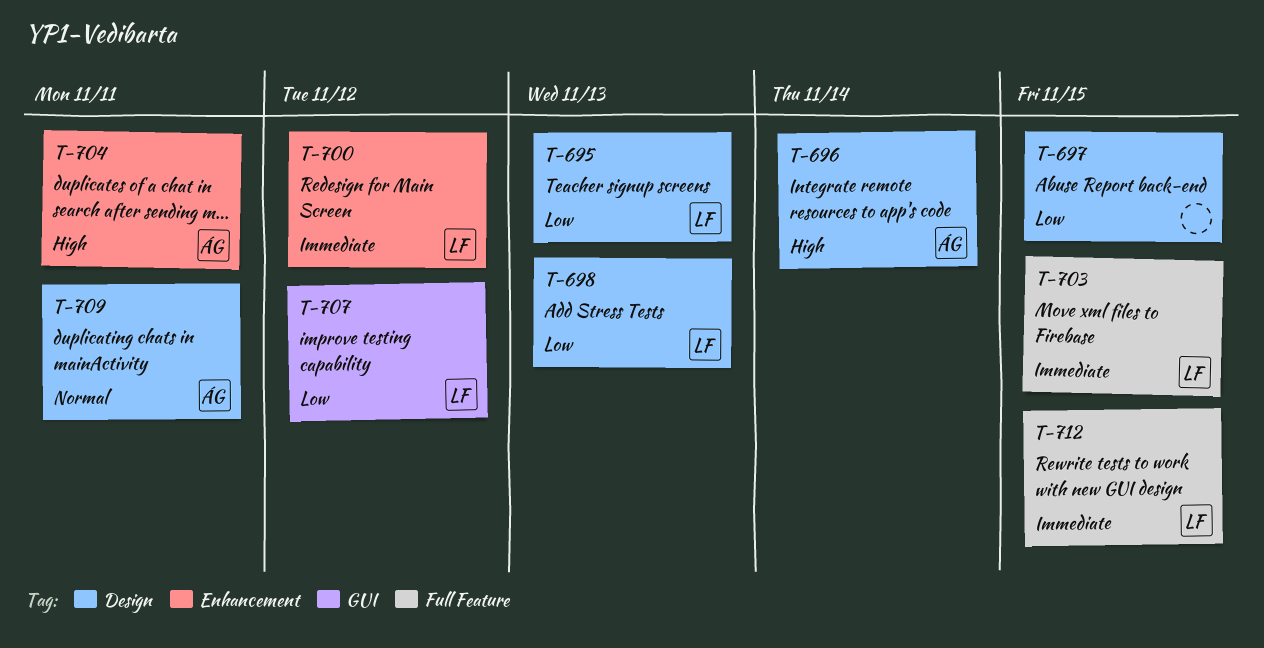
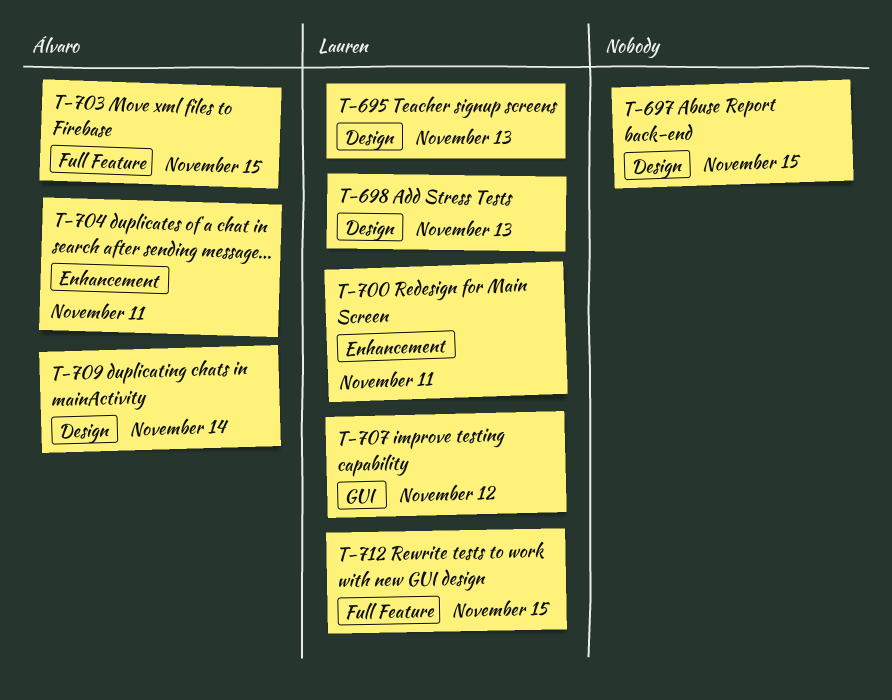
T-696: present -> none
T-700, due: Nov 12 -> Nov 11
T-703, owner: Lauren -> Álvaro
T-709, due: Nov 11 -> Nov 14

